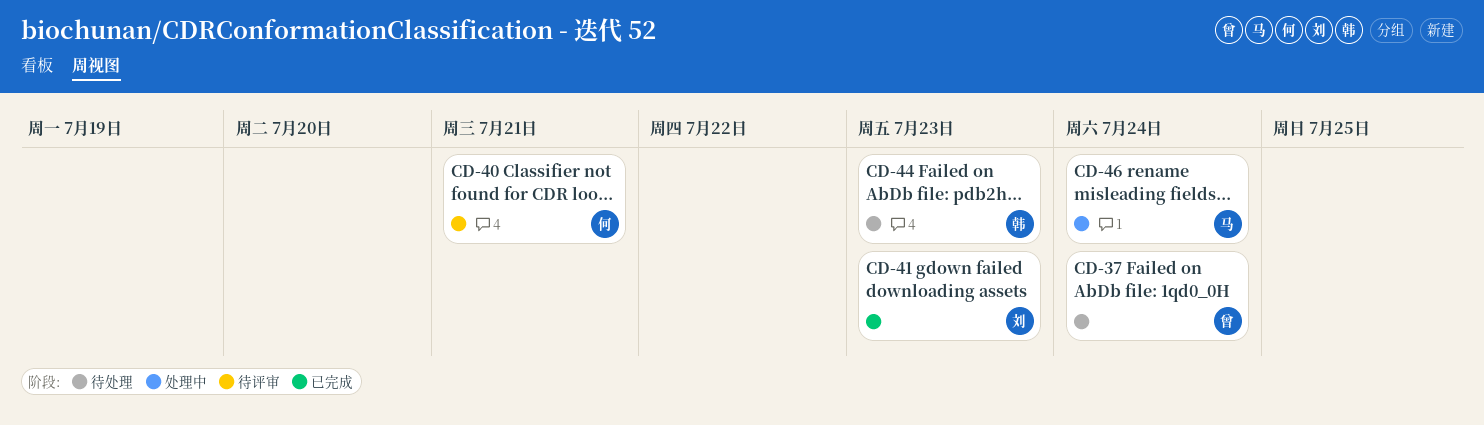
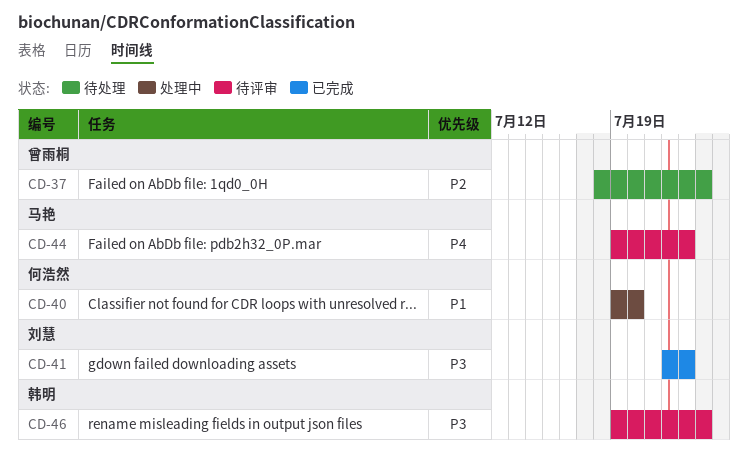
CD-40, status: 待评审 -> 处理中
CD-40, due: Jul 21 -> Jul 20
CD-44, status: 待处理 -> 待评审
CD-44, owner: 韩明 -> 马艳
CD-46, status: 处理中 -> 待评审
CD-46, owner: 马艳 -> 韩明

